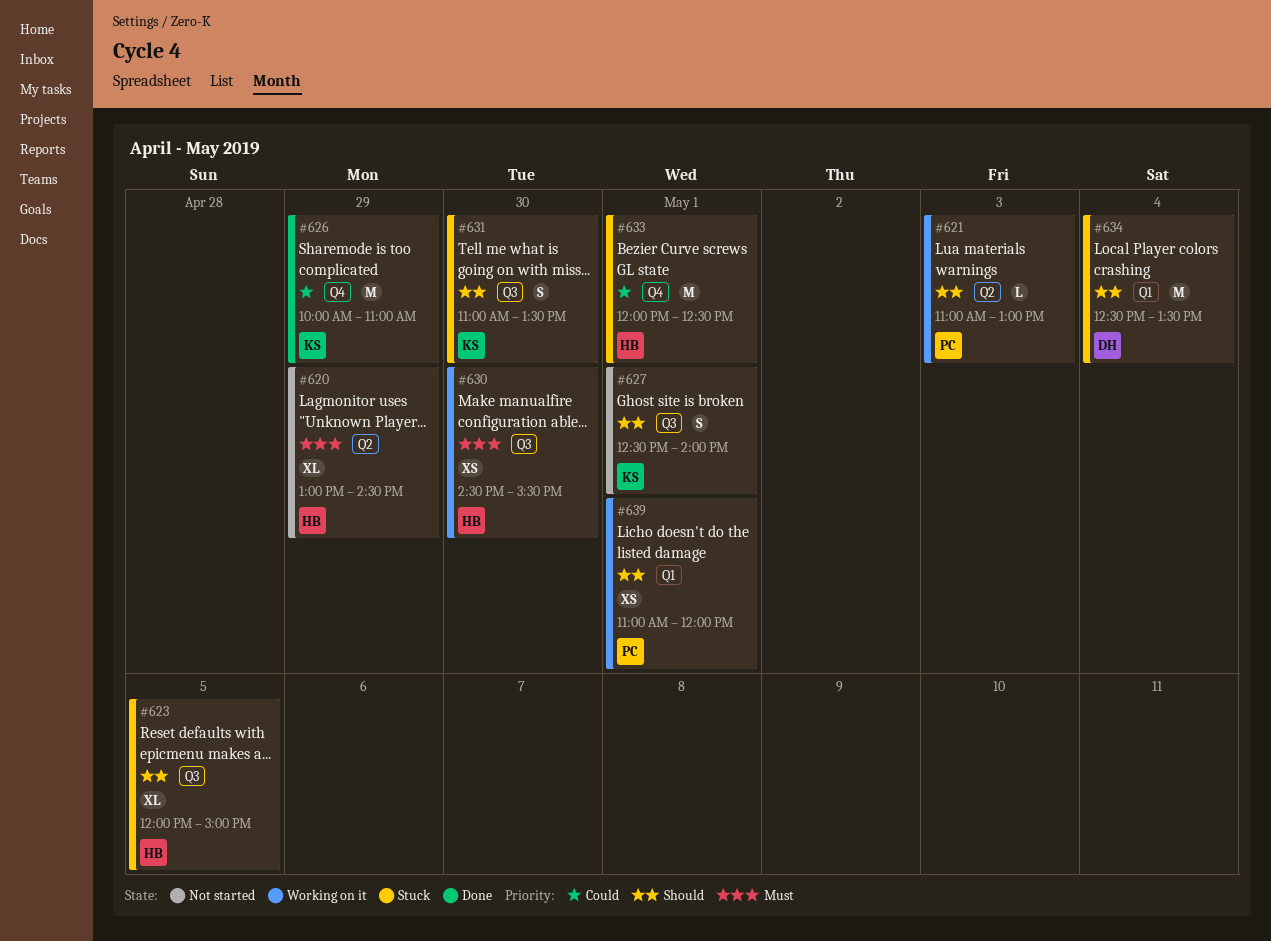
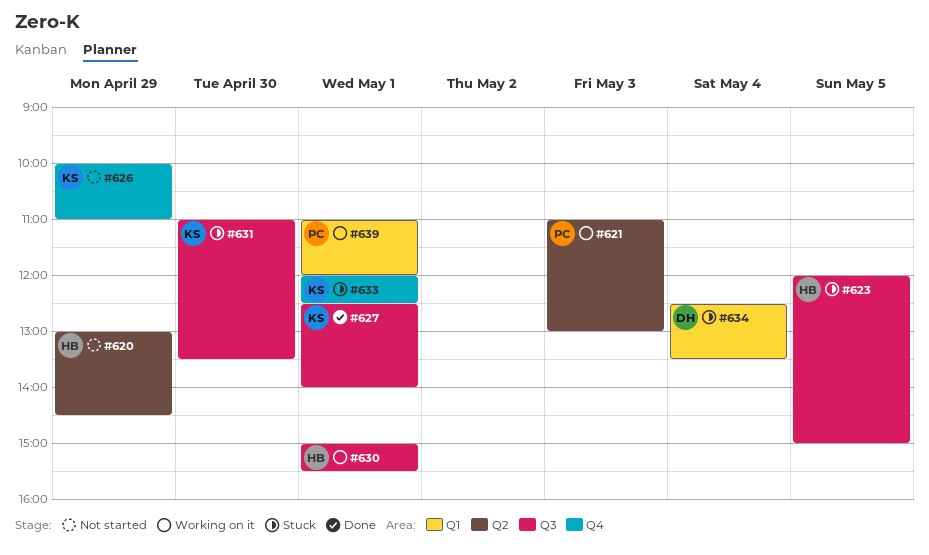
#626, status: Done -> Not started
#627, status: Not started -> Done
#630, day: Apr 30 -> May 1
#630, begins: 14:30 -> 15:00
#633, owner: HB -> KS

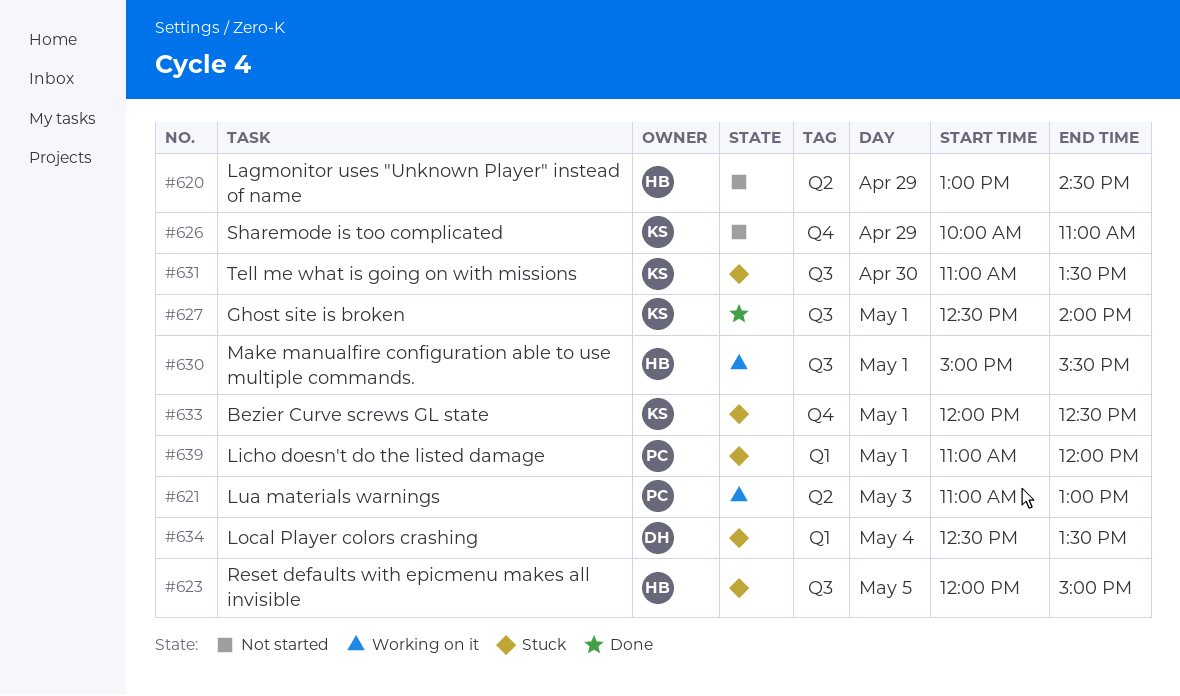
#639, status: Working on it -> Stuck

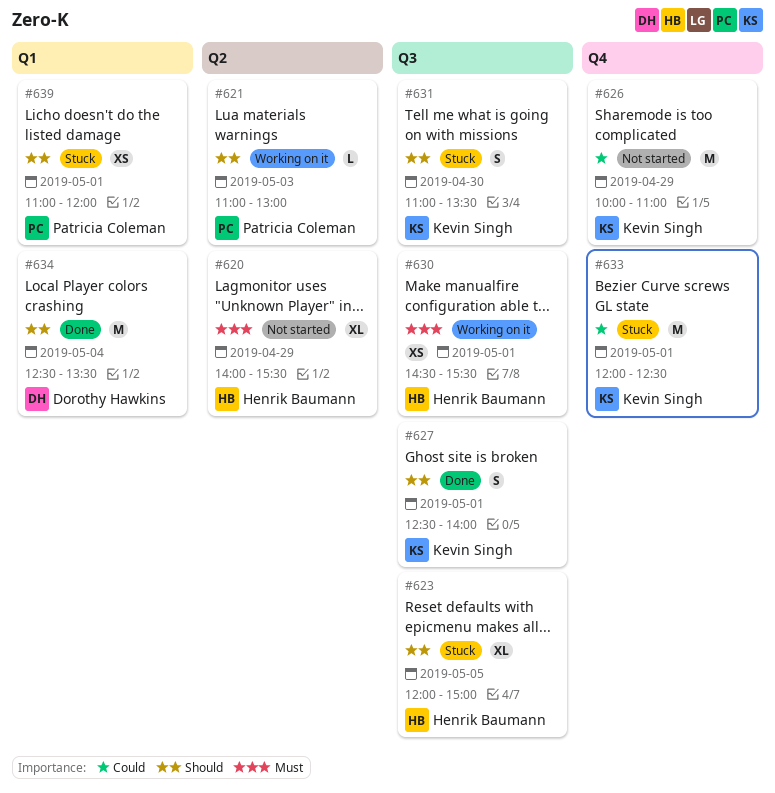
#620, begins: 13:00 -> 14:00
#620, ends: 14:30 -> 15:30
#630, begins: 15:00 -> 14:30
#634, status: Stuck -> Done

